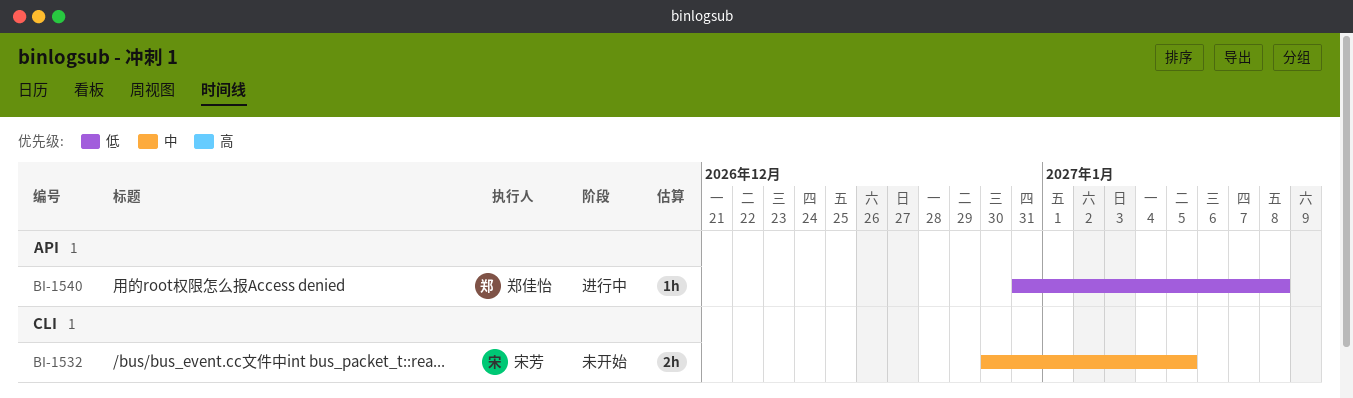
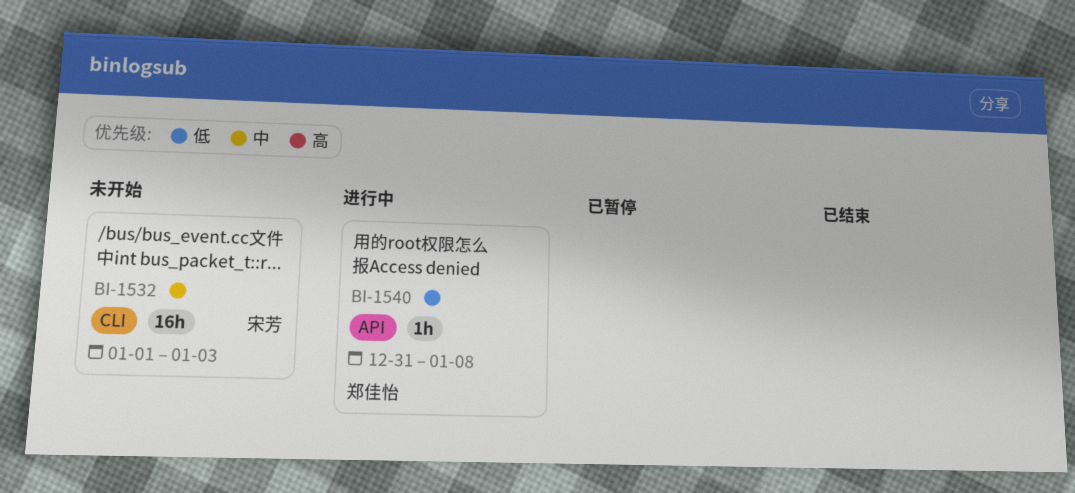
BI-1532, estimate: 2h -> 16h
BI-1532, start: Dec 30 -> Jan 1
BI-1532, due: Jan 5 -> Jan 3

